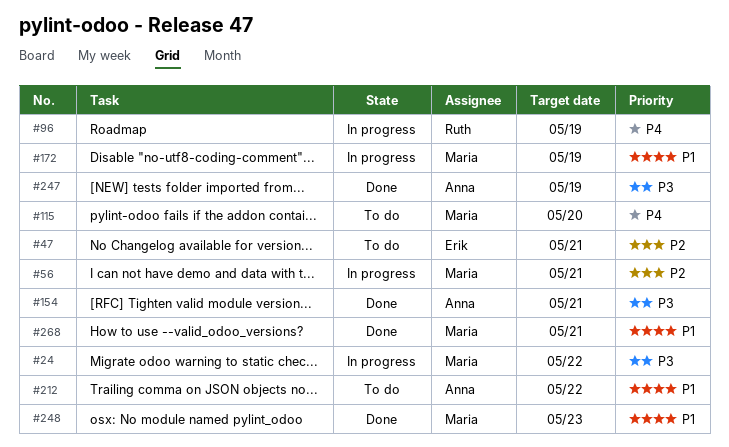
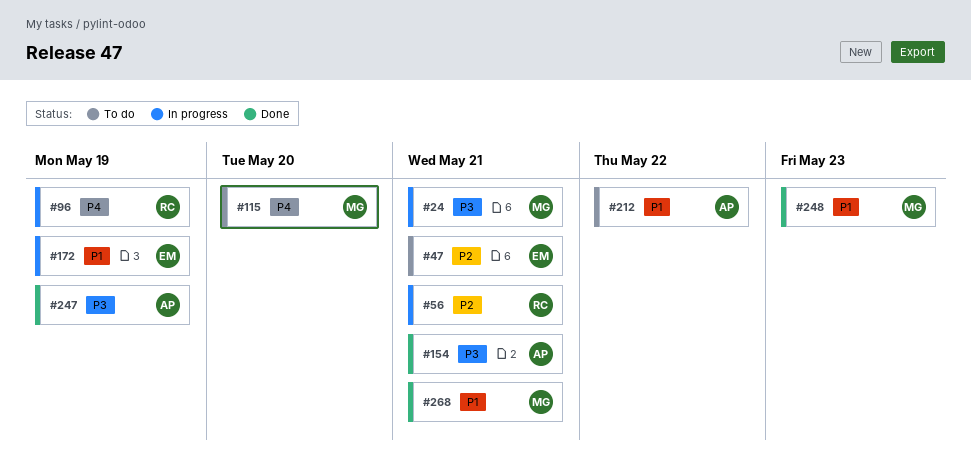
#24, due: May 22 -> May 21
#56, owner: Maria -> Ruth
#172, owner: Maria -> Erik

